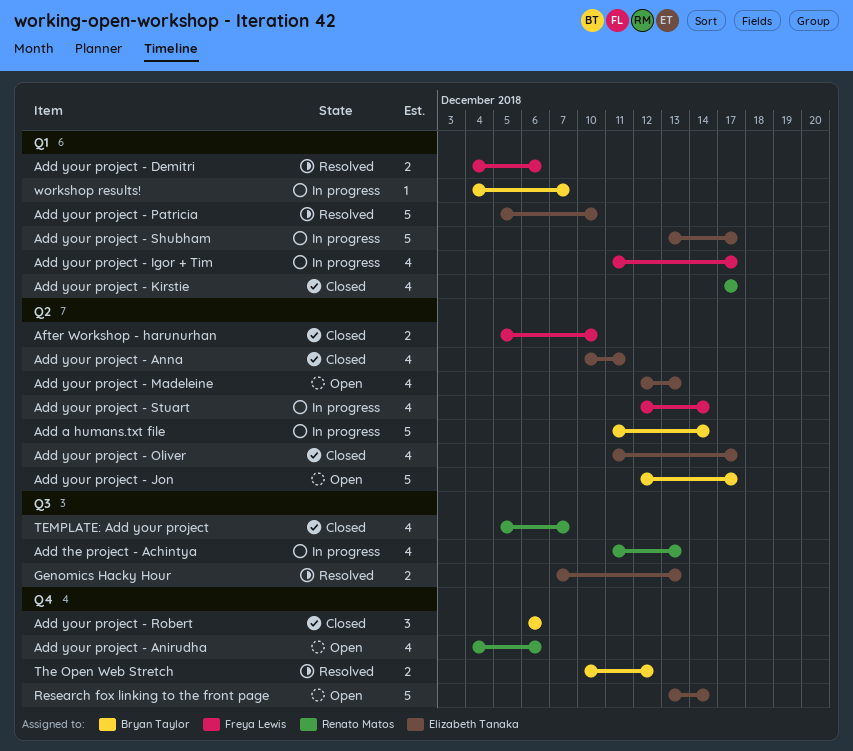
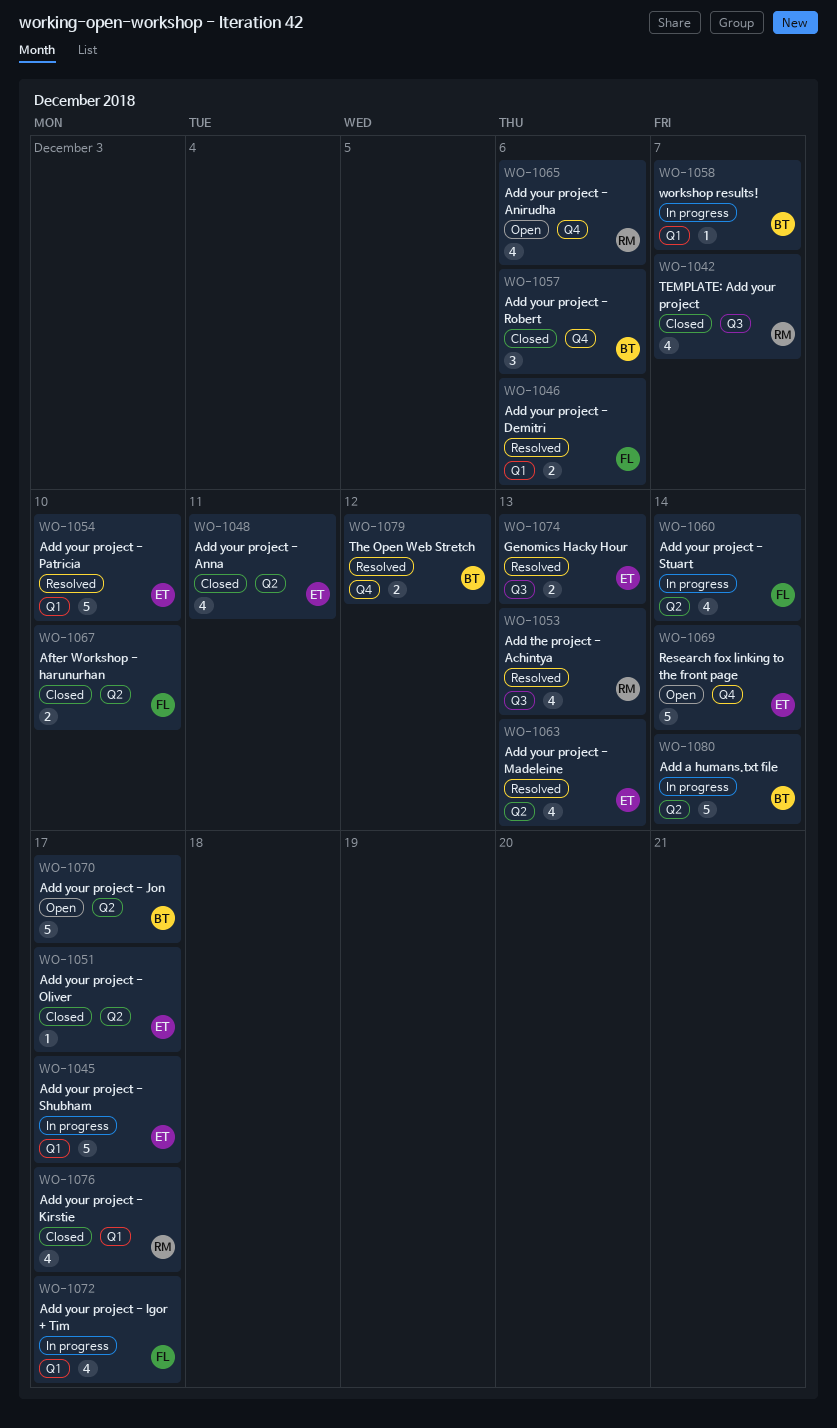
Add the project - Achintya, status: In progress -> Resolved
Add your project - Madeleine, status: Open -> Resolved
Add your project - Oliver, estimate: 4 -> 1

